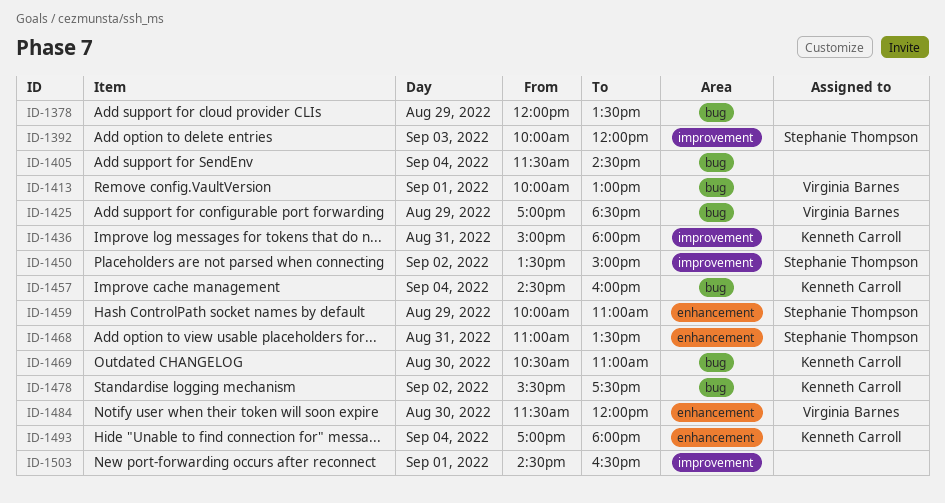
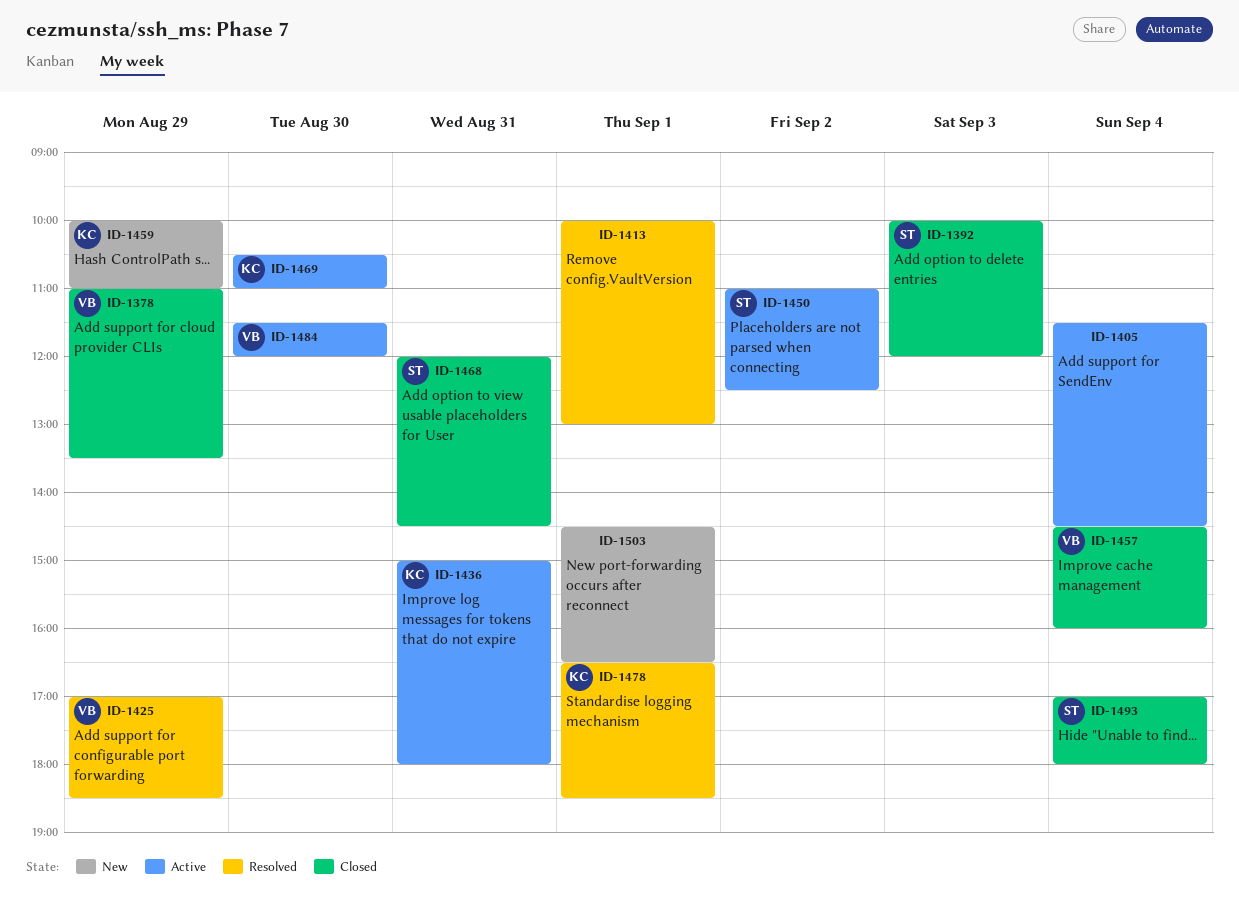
ID-1378, owner: none -> Virginia Barnes
ID-1378, begins: 12:00 -> 11:00
ID-1413, owner: Virginia Barnes -> none
ID-1450, begins: 13:30 -> 11:00
ID-1450, ends: 15:00 -> 12:30
ID-1457, owner: Kenneth Carroll -> Virginia Barnes
ID-1459, owner: Stephanie Thompson -> Kenneth Carroll
ID-1468, begins: 11:00 -> 12:00
ID-1468, ends: 13:30 -> 14:30
ID-1478, day: Sep 2 -> Sep 1
ID-1478, begins: 15:30 -> 16:30
ID-1478, ends: 17:30 -> 18:30
ID-1493, owner: Kenneth Carroll -> Stephanie Thompson

